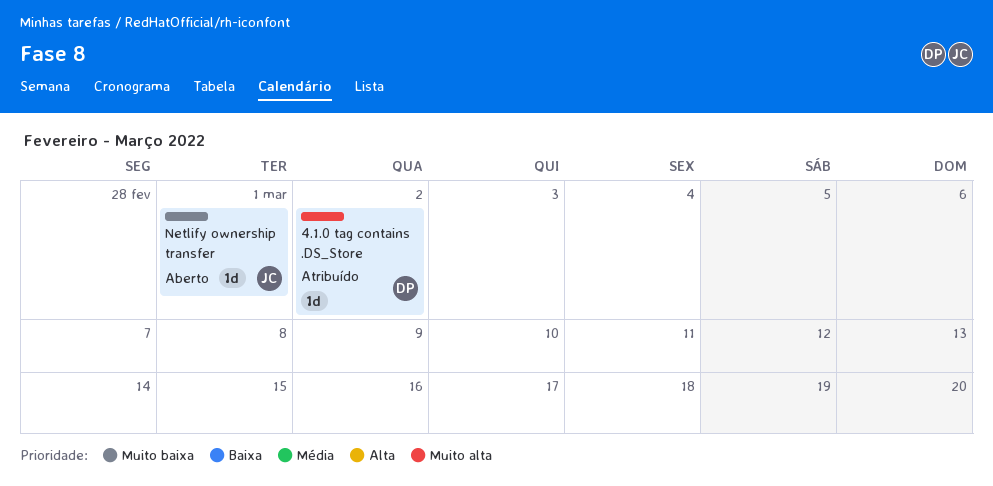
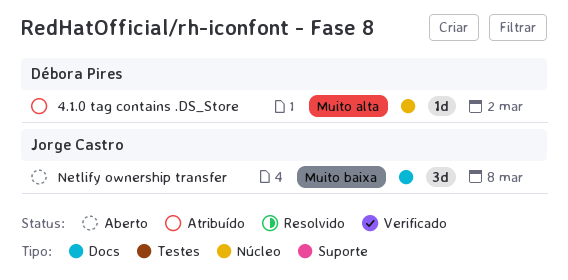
Netlify ownership transfer, estimate: 1d -> 3d
Netlify ownership transfer, due: Mar 1 -> Mar 8

